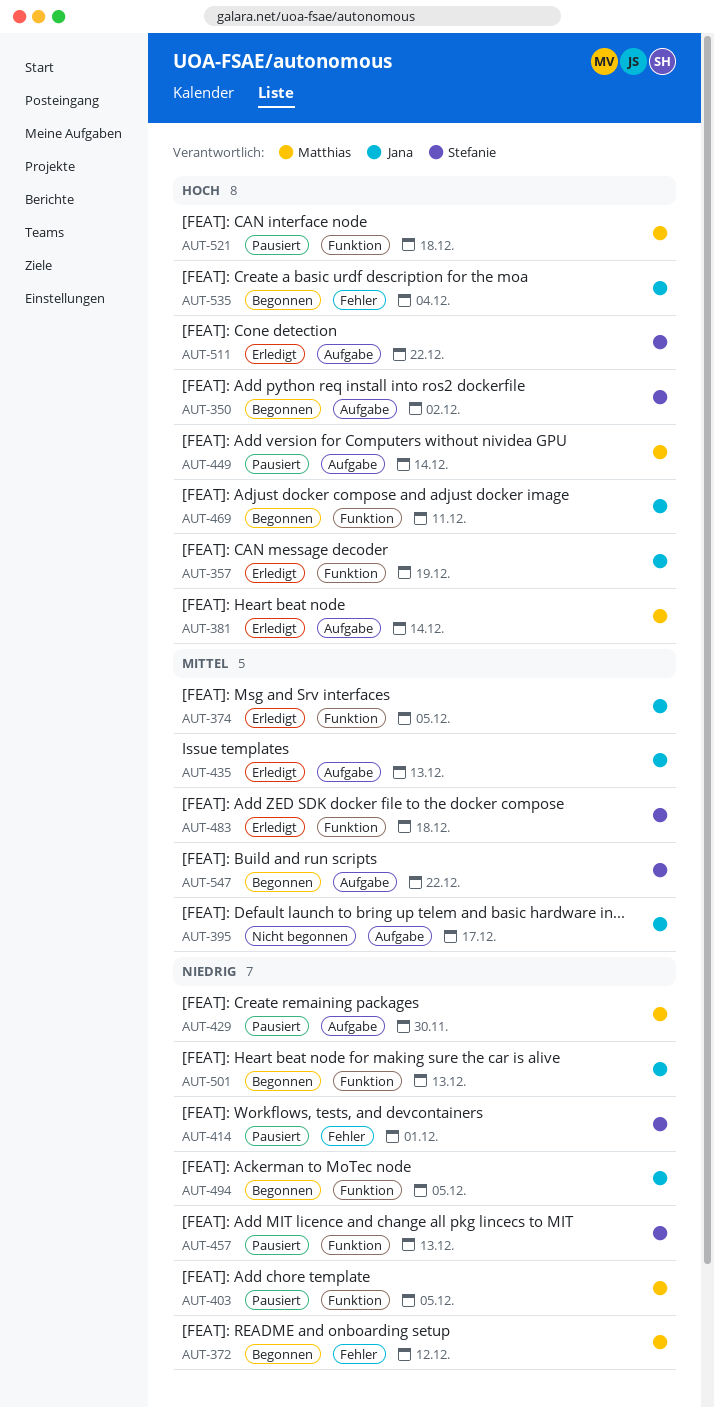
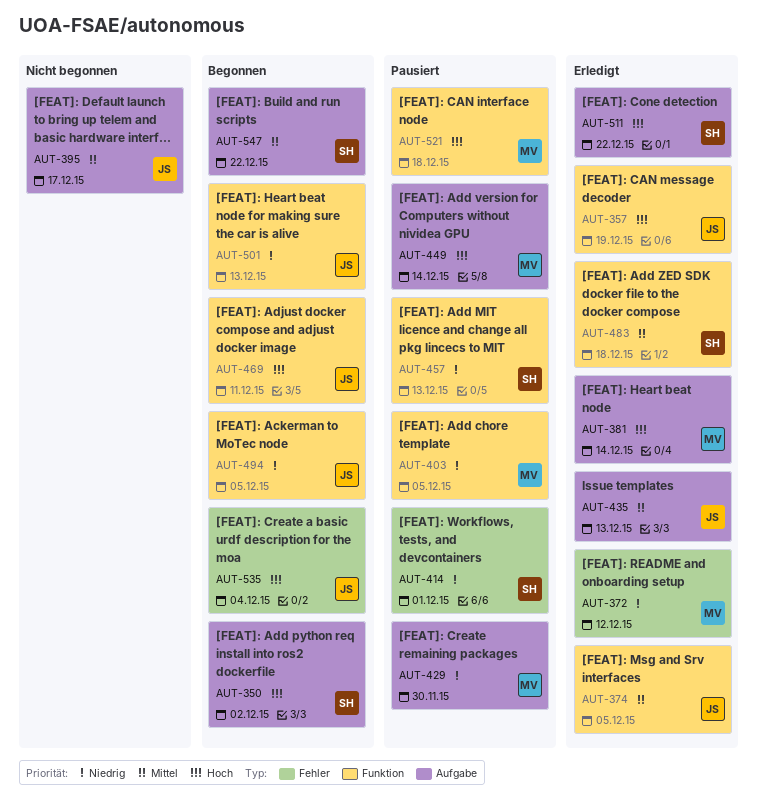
AUT-372, status: Begonnen -> Erledigt

